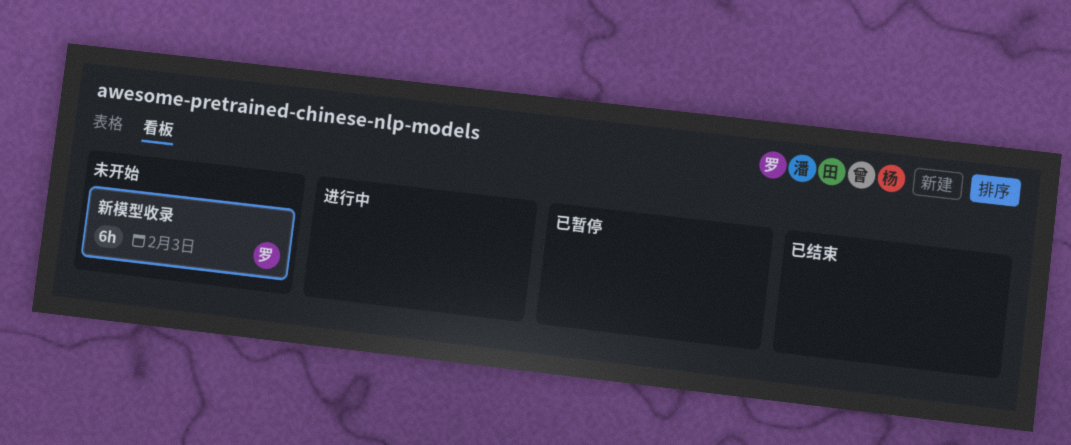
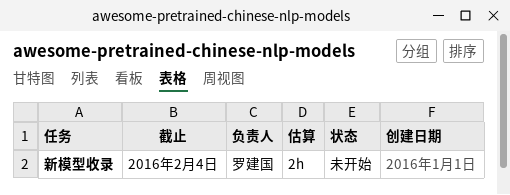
新模型收录, estimate: 6h -> 2h
新模型收录, due: Feb 3 -> Feb 4

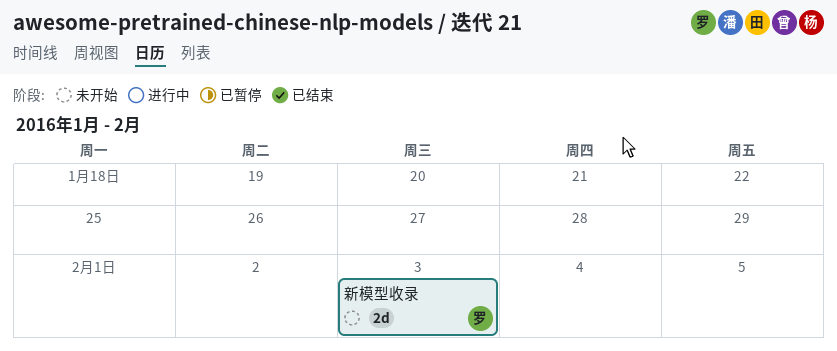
新模型收录, estimate: 2h -> 2d
新模型收录, due: Feb 4 -> Feb 3

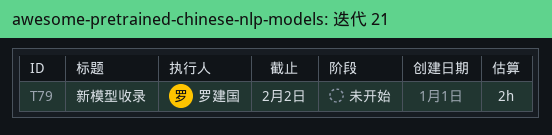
新模型收录, estimate: 2d -> 2h
新模型收录, due: Feb 3 -> Feb 2

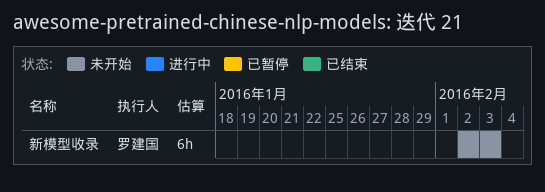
新模型收录, estimate: 2h -> 6h
新模型收录, due: Feb 2 -> Feb 3

